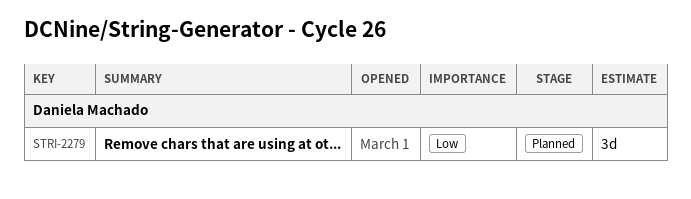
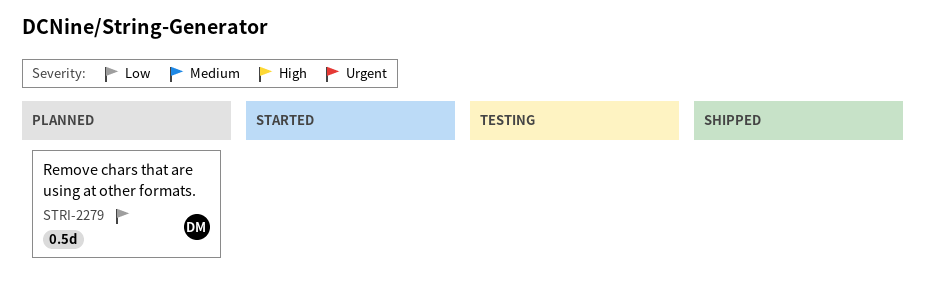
STRI-2279, estimate: 3d -> 0.5d

